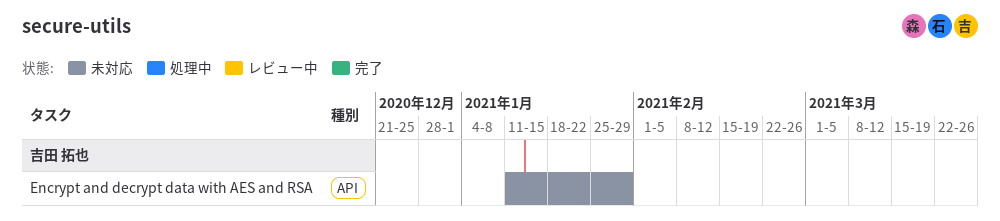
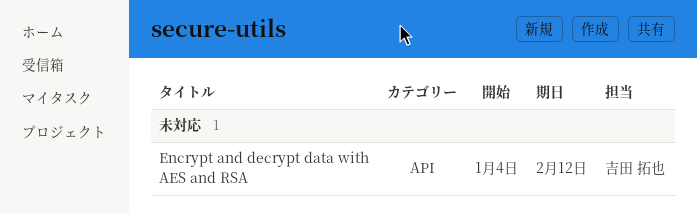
Encrypt and decrypt data with AES and RSA, start: Jan 11 -> Jan 4
Encrypt and decrypt data with AES and RSA, due: Jan 29 -> Feb 12

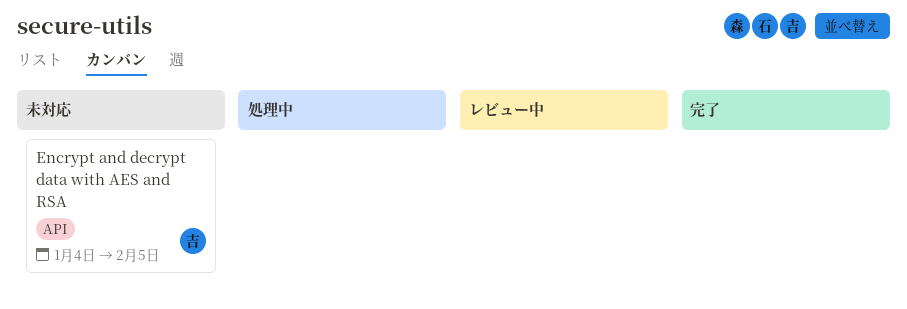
Encrypt and decrypt data with AES and RSA, due: Feb 12 -> Feb 5

